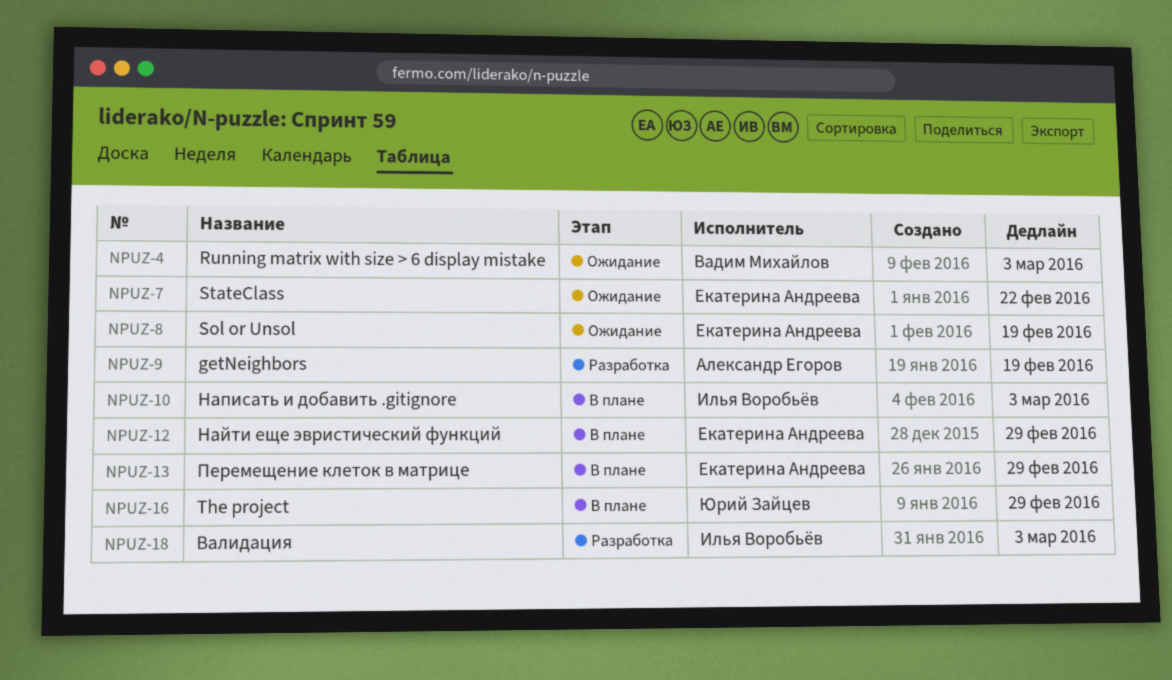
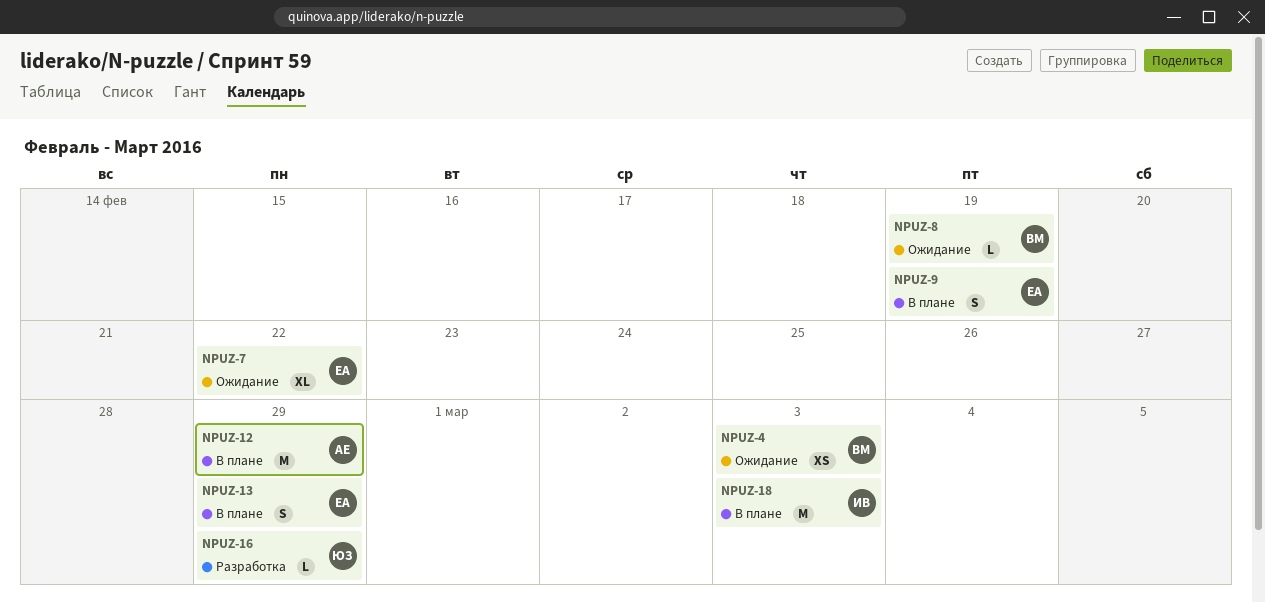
NPUZ-8, owner: Екатерина Андреева -> Вадим Михайлов
NPUZ-9, status: Разработка -> В плане
NPUZ-9, owner: Александр Егоров -> Екатерина Андреева
NPUZ-10: present -> none
NPUZ-12, owner: Екатерина Андреева -> Александр Егоров
NPUZ-16, status: В плане -> Разработка
NPUZ-18, status: Разработка -> В плане

